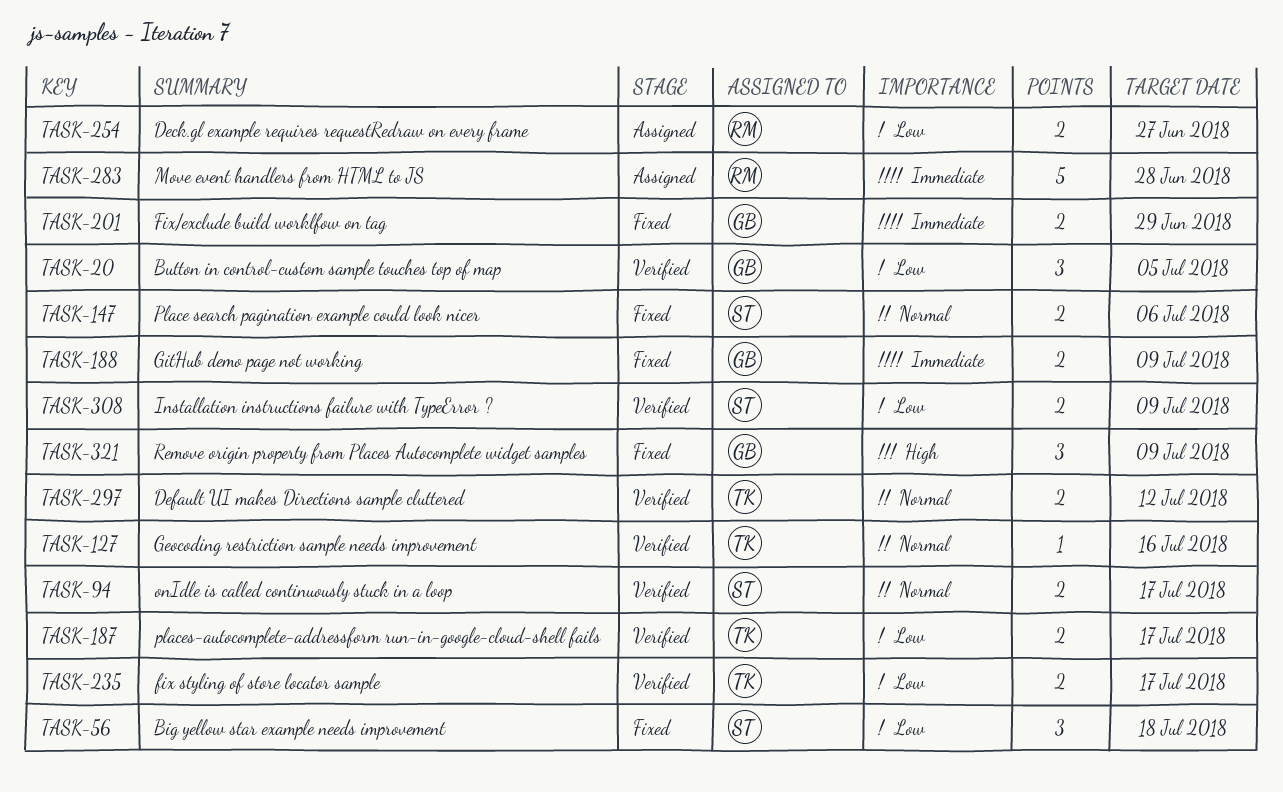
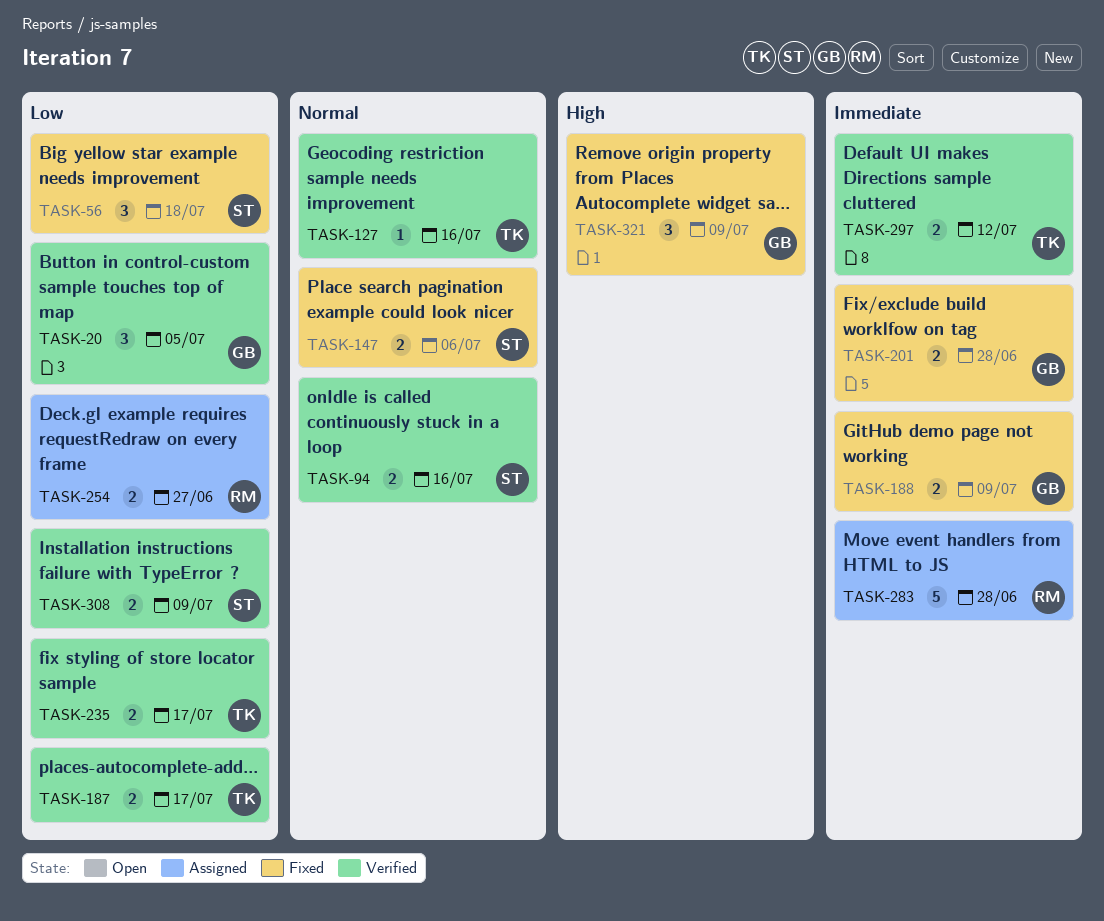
TASK-94, due: Jul 17 -> Jul 16
TASK-201, due: Jun 29 -> Jun 28
TASK-297, priority: Normal -> Immediate

